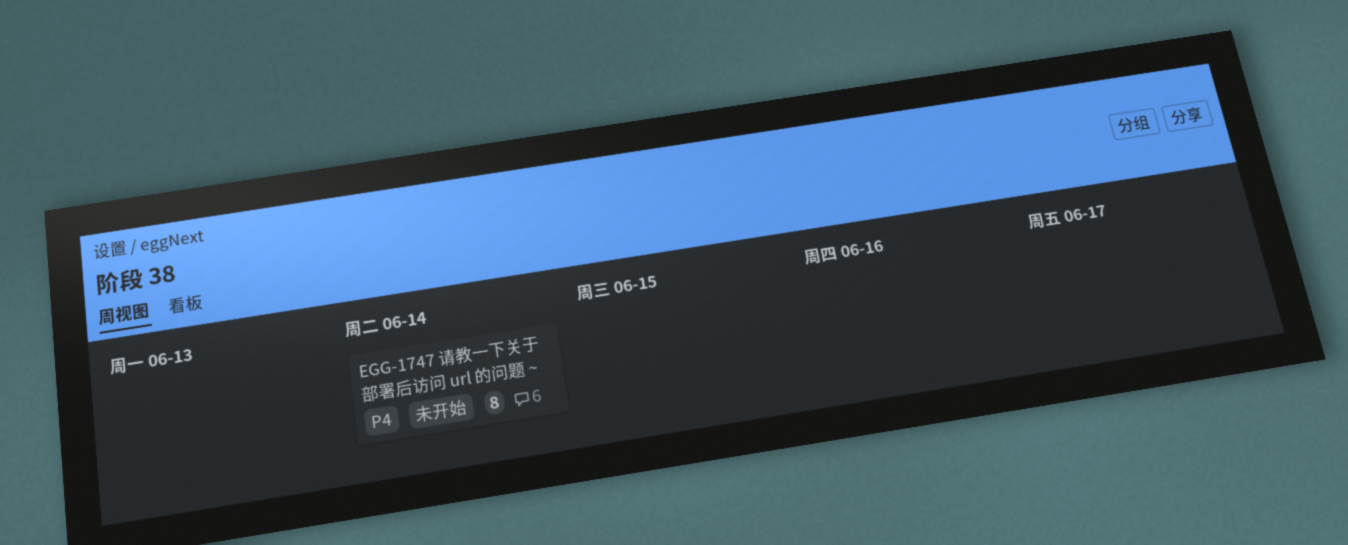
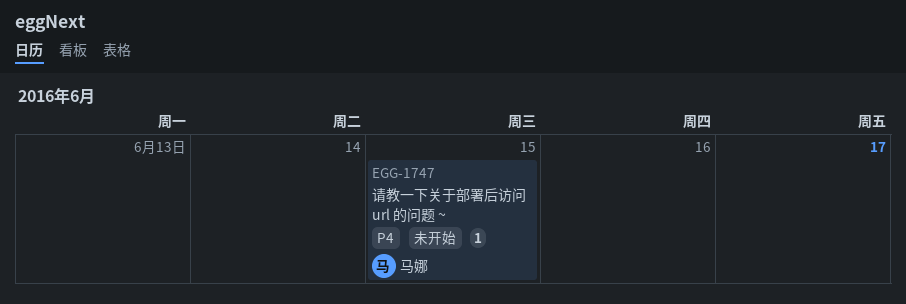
EGG-1747, estimate: 8 -> 1
EGG-1747, due: Jun 14 -> Jun 15

